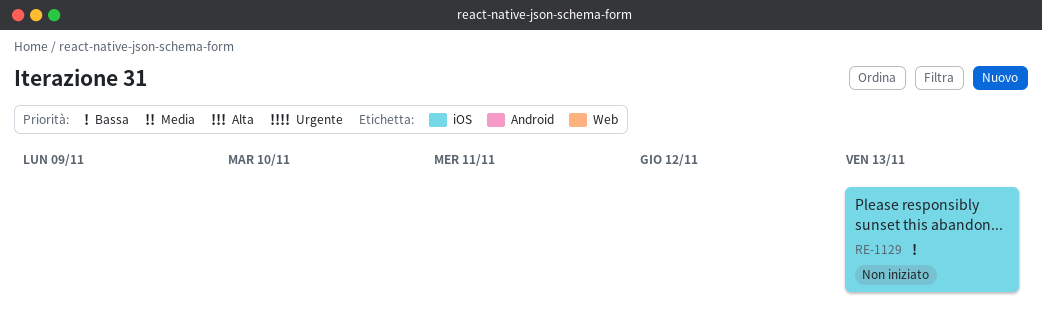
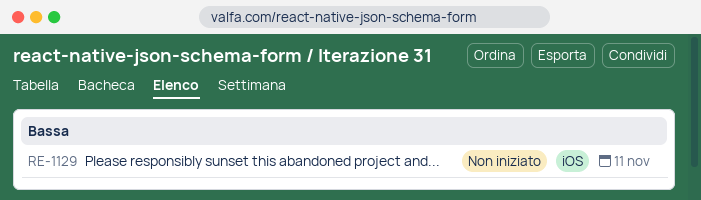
RE-1129, due: Nov 13 -> Nov 11

